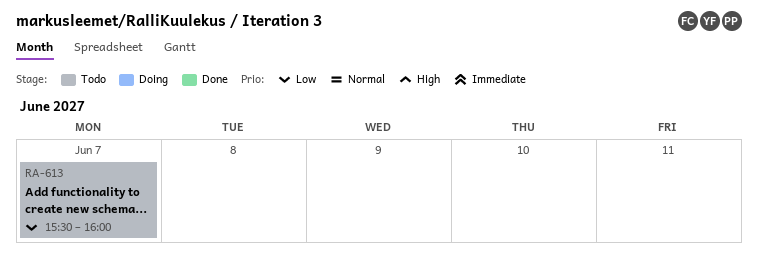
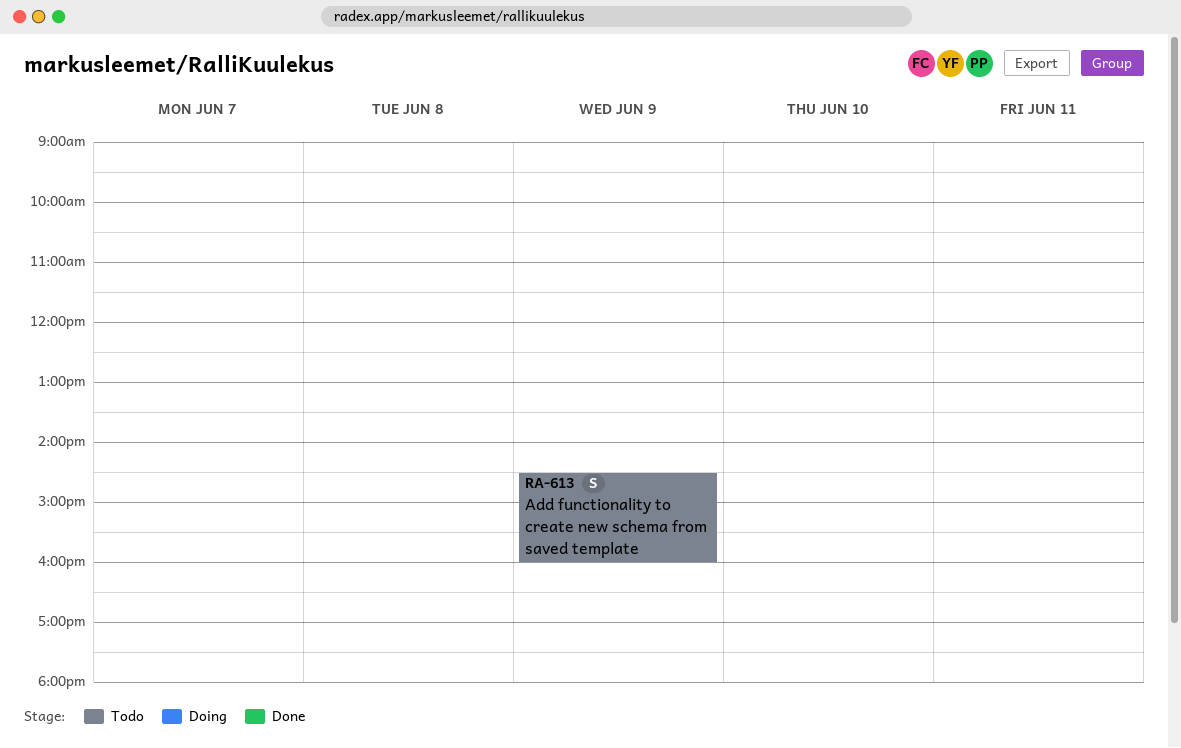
RA-613, day: Jun 7 -> Jun 9
RA-613, begins: 15:30 -> 14:30

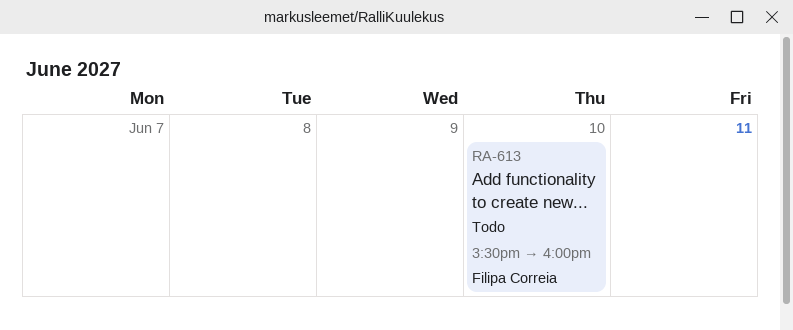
RA-613, day: Jun 9 -> Jun 10
RA-613, begins: 14:30 -> 15:30

